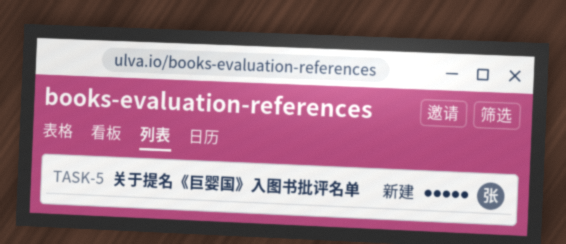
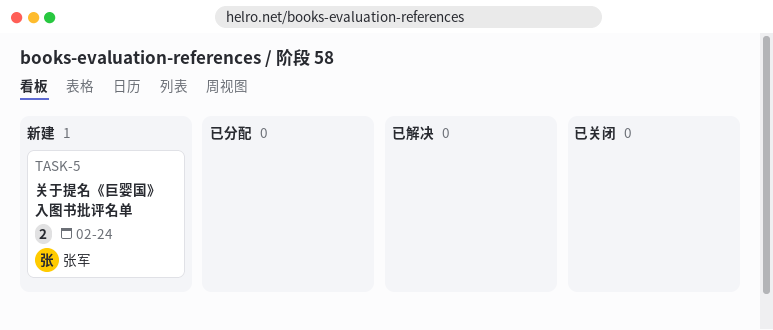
TASK-5, estimate: 5 -> 2

